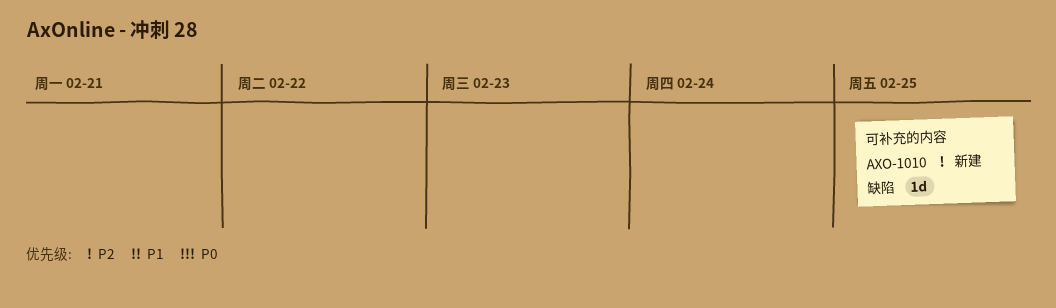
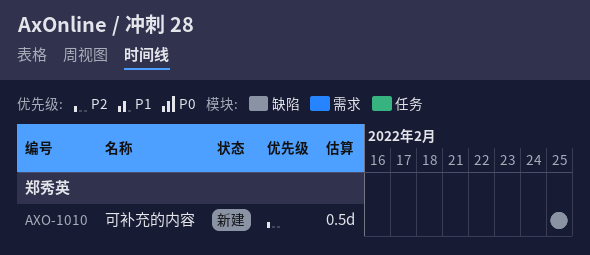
AXO-1010, estimate: 1d -> 0.5d

